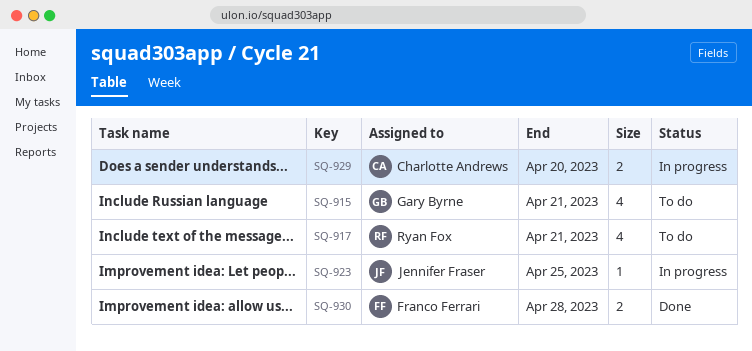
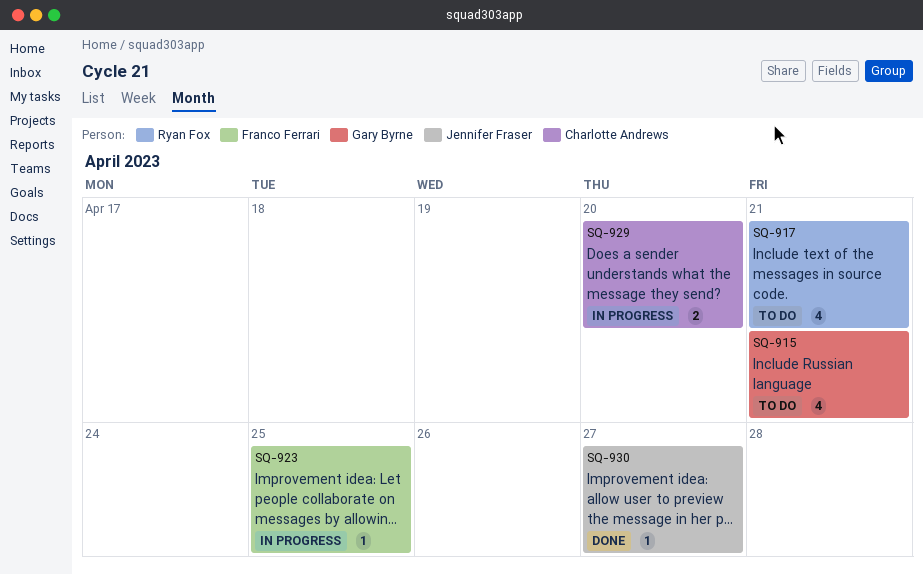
SQ-923, owner: Jennifer Fraser -> Franco Ferrari
SQ-930, owner: Franco Ferrari -> Jennifer Fraser
SQ-930, estimate: 2 -> 1
SQ-930, due: Apr 28 -> Apr 27

